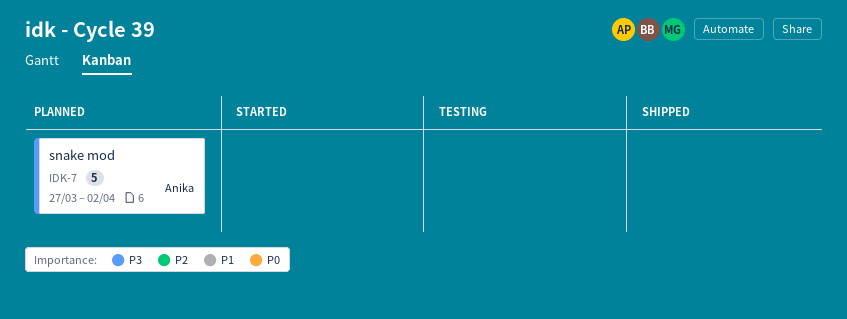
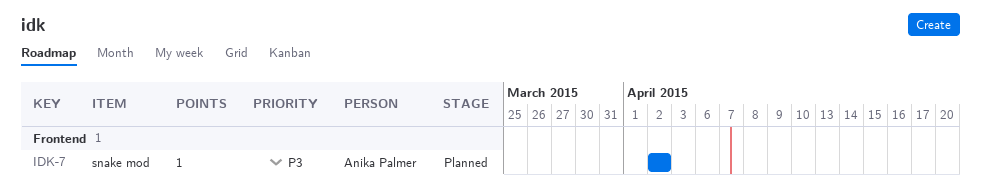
IDK-7, estimate: 5 -> 1
IDK-7, start: Mar 27 -> Apr 2

